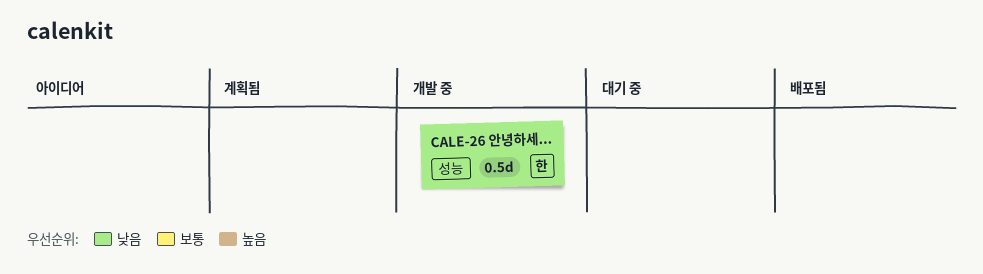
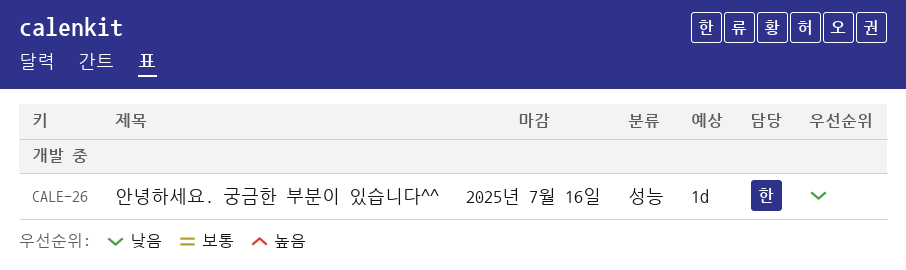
CALE-26, estimate: 0.5d -> 1d

